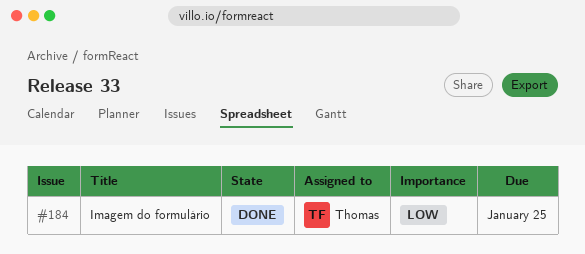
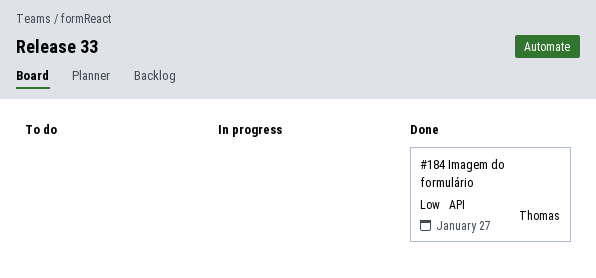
#184, due: Jan 25 -> Jan 27

